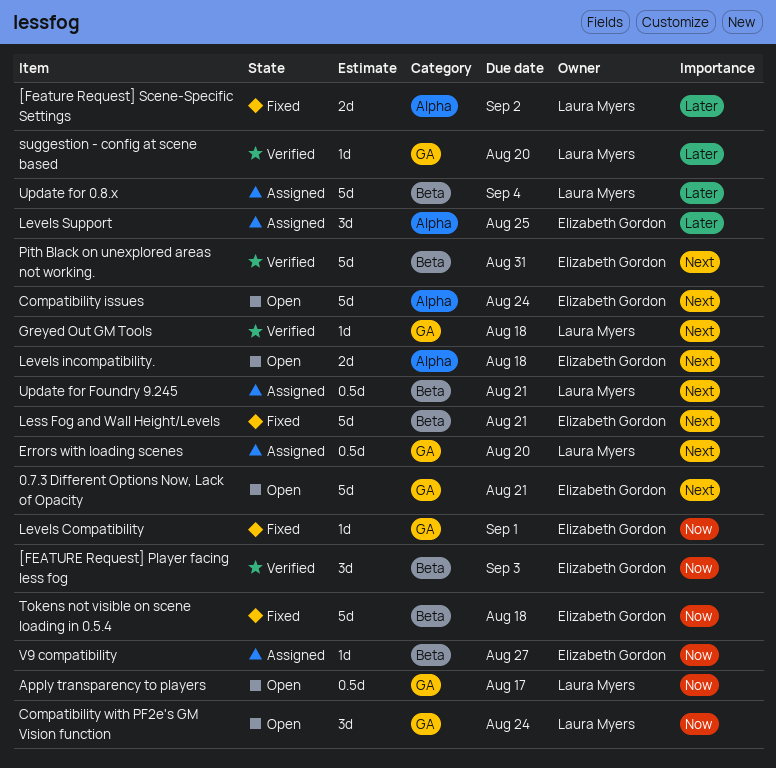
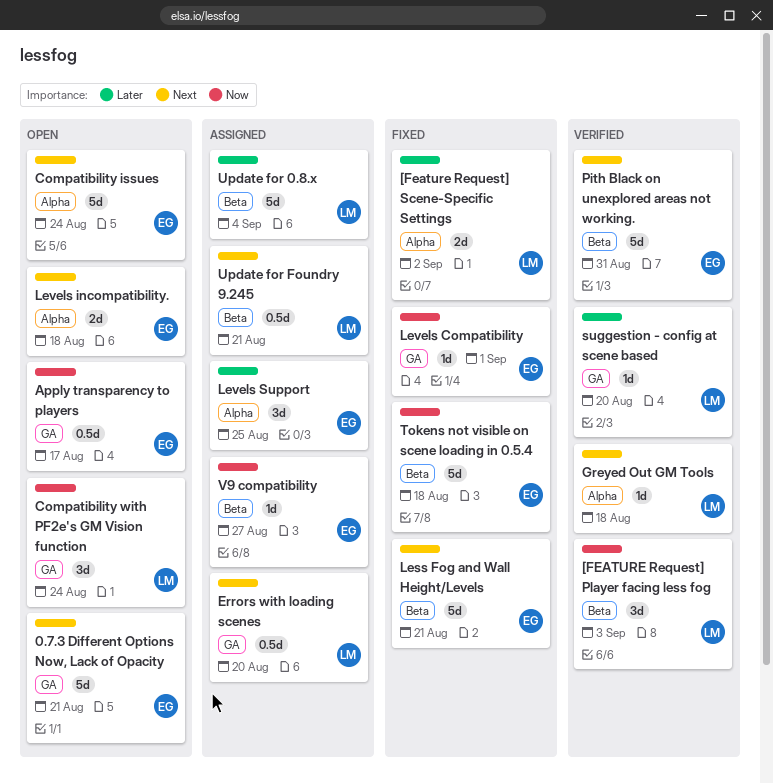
[FEATURE Request] Player facing less fog, owner: Elizabeth Gordon -> Laura Myers
Apply transparency to players, owner: Laura Myers -> Elizabeth Gordon
Greyed Out GM Tools, label: GA -> Alpha

